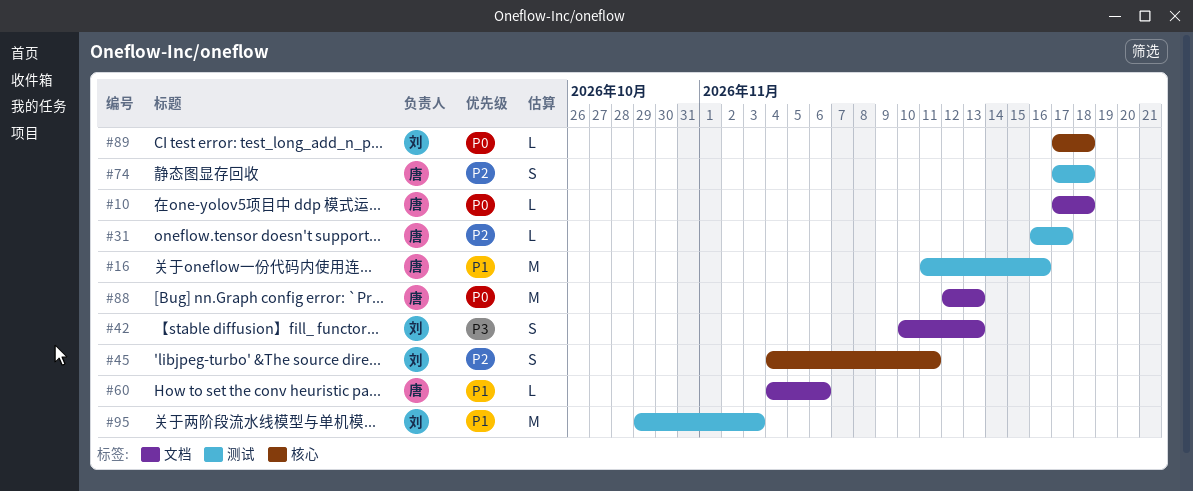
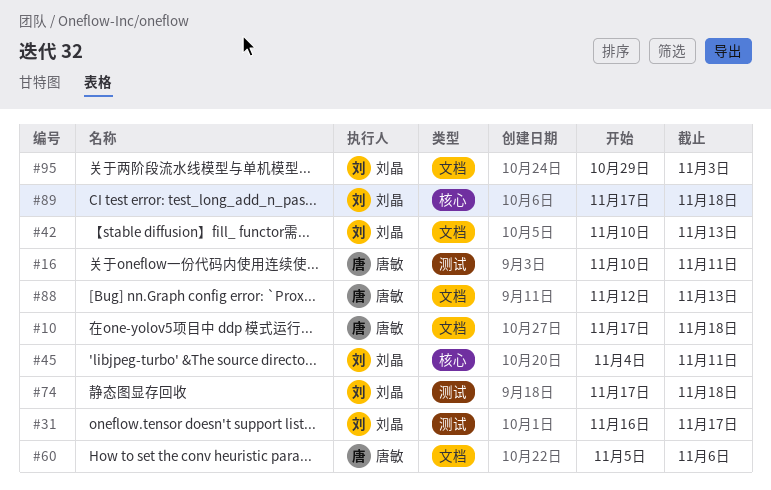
#16, start: Nov 11 -> Nov 10
#16, due: Nov 16 -> Nov 11
#31, owner: 唐敏 -> 刘晶
#60, start: Nov 4 -> Nov 5
#74, owner: 唐敏 -> 刘晶
#95, label: 测试 -> 文档

